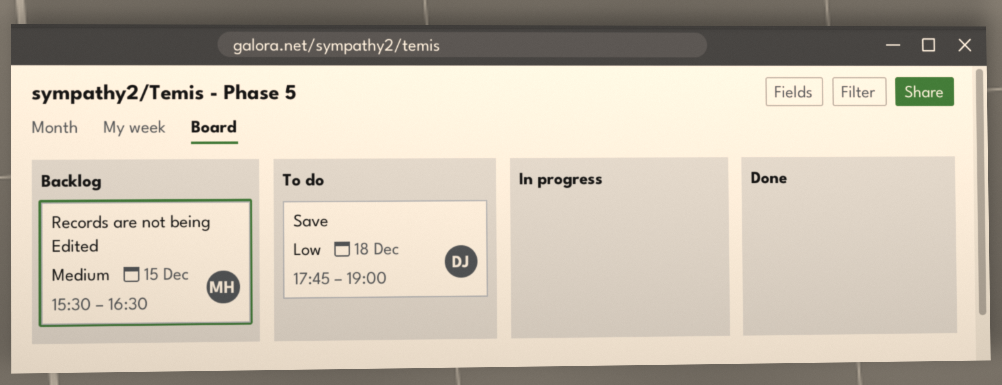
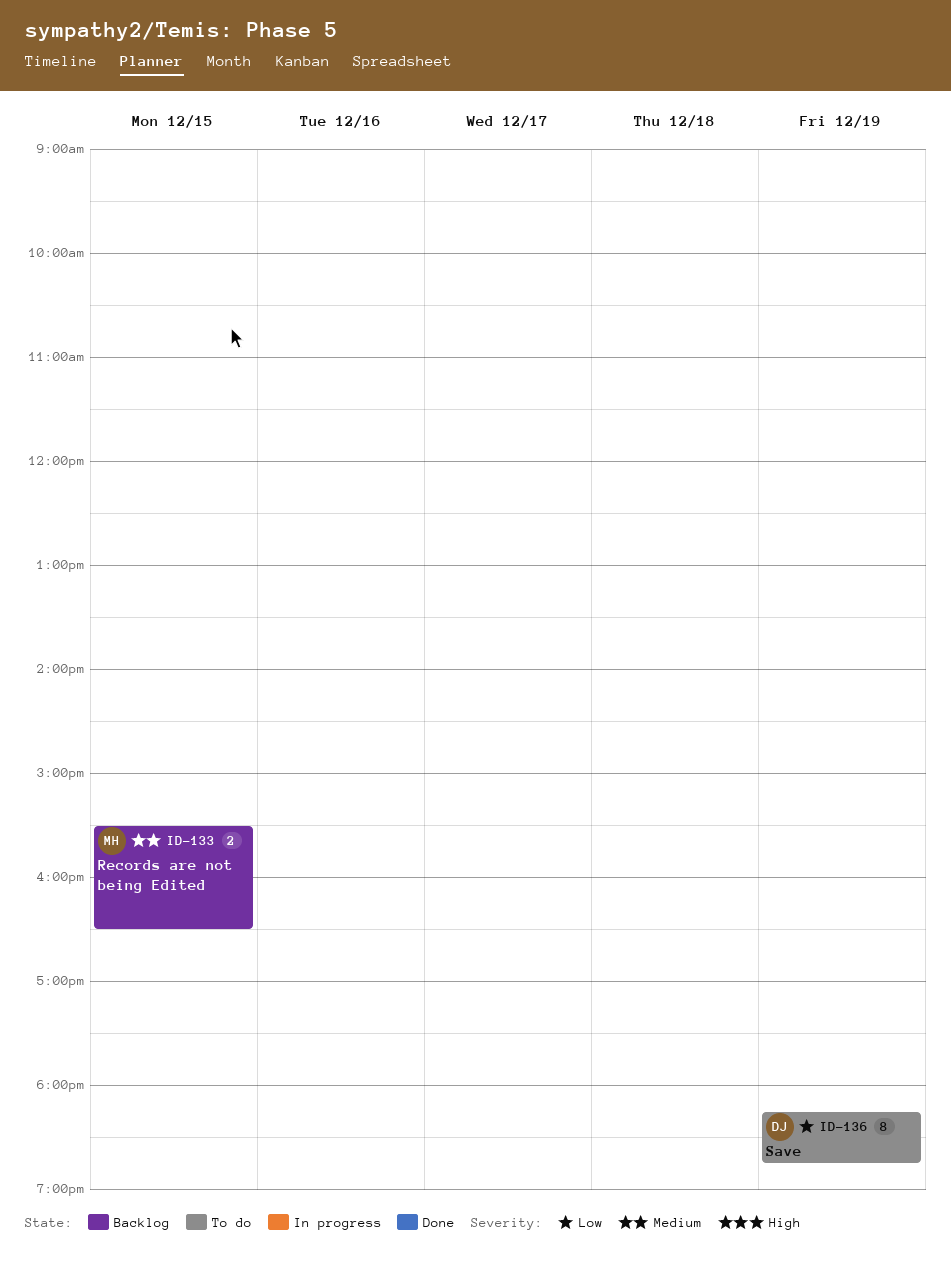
Save, day: Dec 18 -> Dec 19
Save, begins: 17:45 -> 18:15
Save, ends: 19:00 -> 18:45

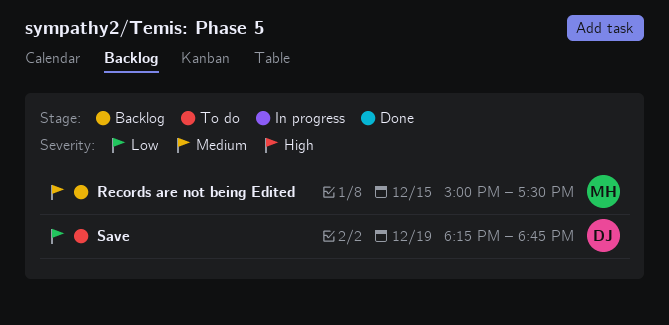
Records are not being Edited, begins: 15:30 -> 15:00
Records are not being Edited, ends: 16:30 -> 17:30

